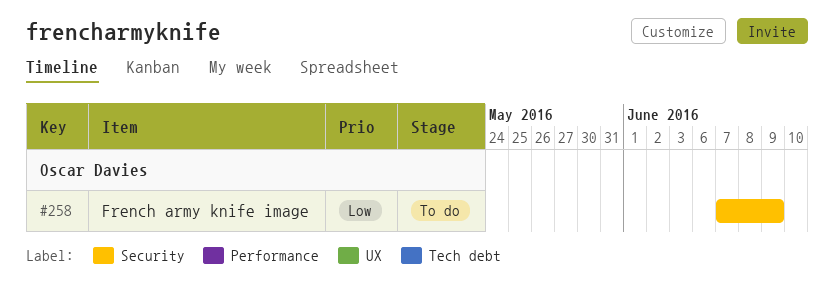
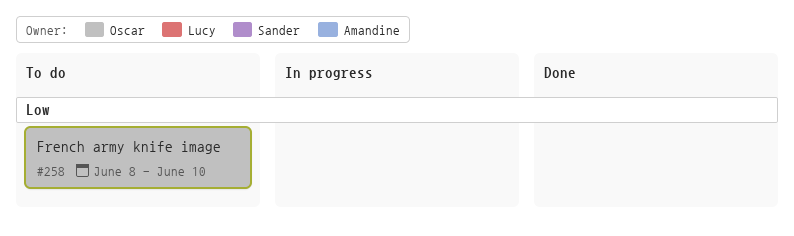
#258, start: Jun 7 -> Jun 8
#258, due: Jun 9 -> Jun 10

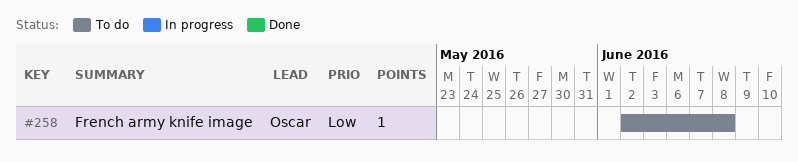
#258, start: Jun 8 -> Jun 2
#258, due: Jun 10 -> Jun 8

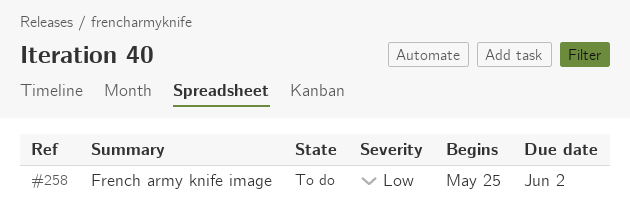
#258, start: Jun 2 -> May 25
#258, due: Jun 8 -> Jun 2

